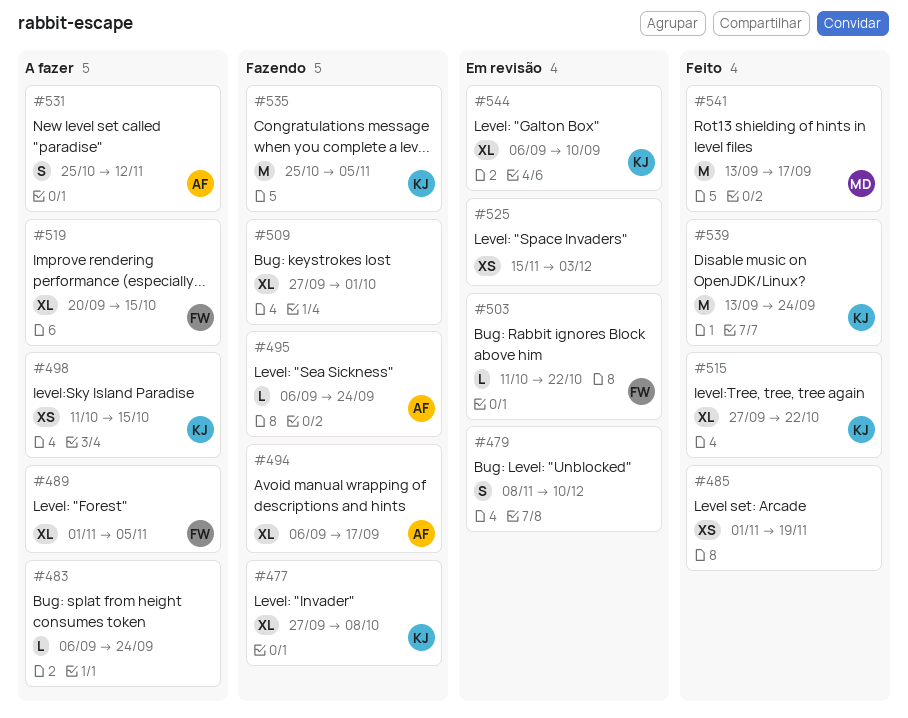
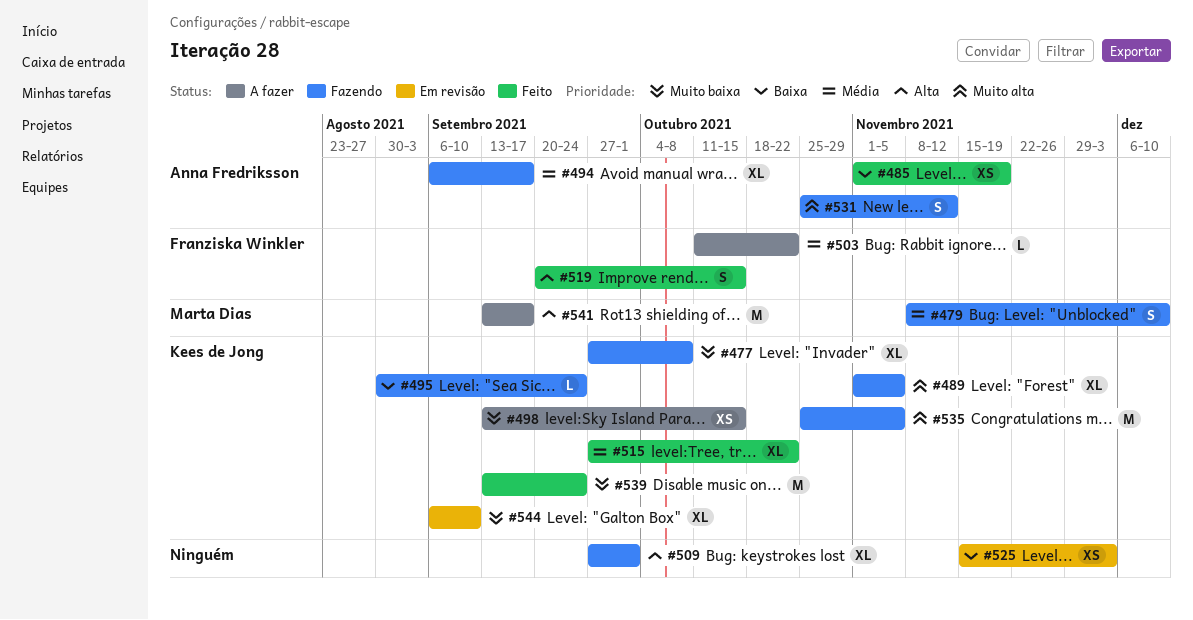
#479, status: Em revisão -> Fazendo
#479, owner: none -> Marta Dias
#483: present -> none
#485, owner: none -> Anna Fredriksson
#489, status: A fazer -> Fazendo
#489, owner: Franziska Winkler -> Kees de Jong
#495, owner: Anna Fredriksson -> Kees de Jong
#495, start: Sep 6 -> Aug 30
#498, start: Oct 11 -> Sep 13
#503, status: Em revisão -> A fazer
#519, status: A fazer -> Feito
#519, estimate: XL -> S
#531, status: A fazer -> Fazendo
#541, status: Feito -> A fazer

